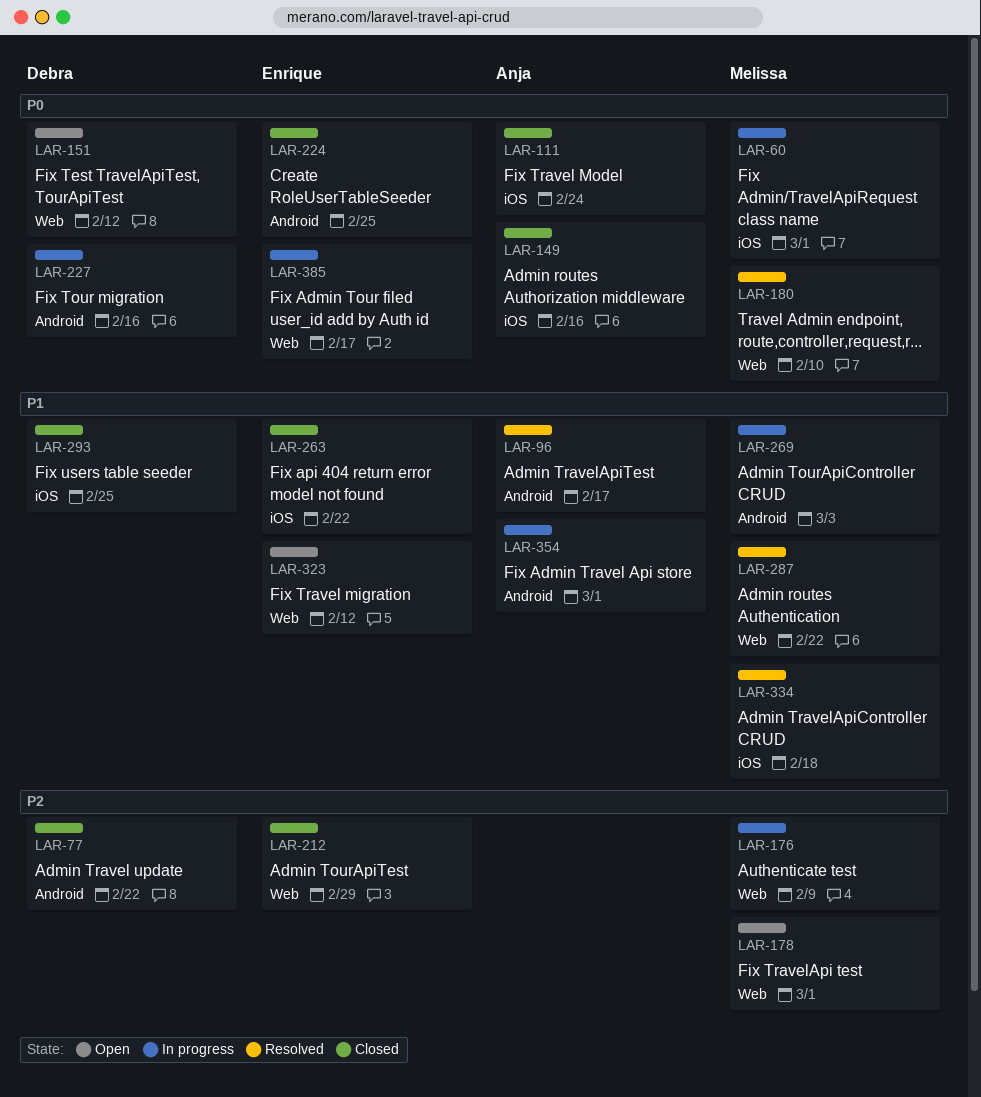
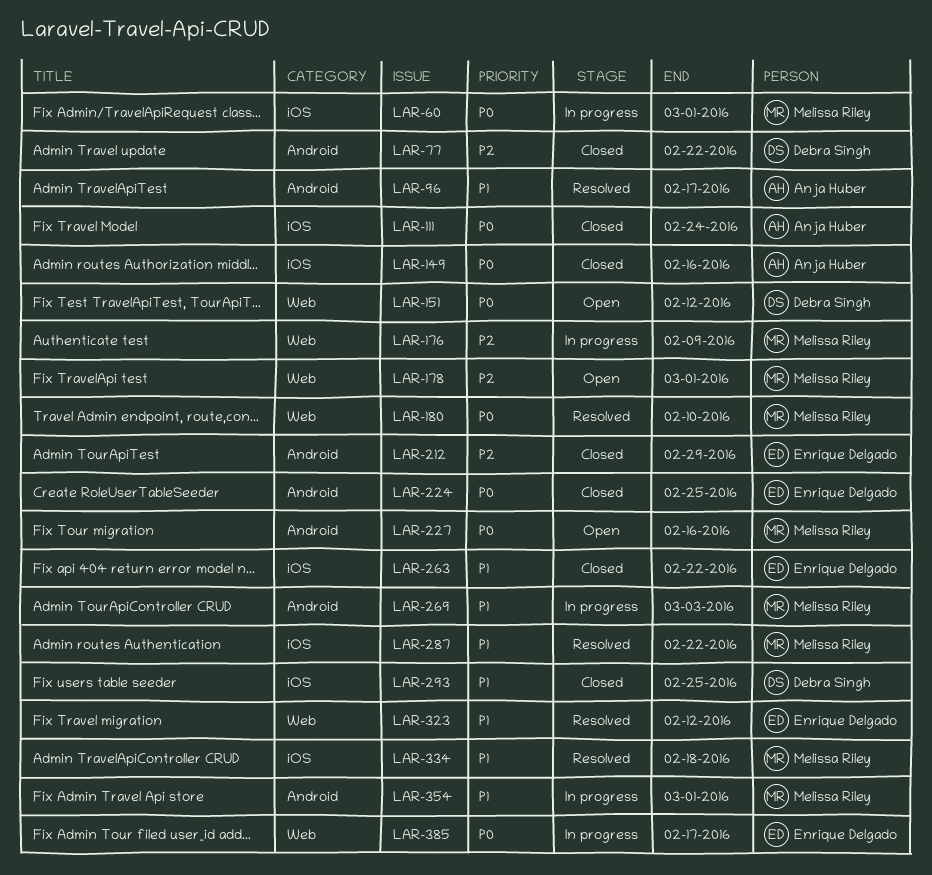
LAR-212, label: Web -> Android
LAR-227, status: In progress -> Open
LAR-227, owner: Debra Singh -> Melissa Riley
LAR-287, label: Web -> iOS
LAR-323, status: Open -> Resolved
LAR-354, owner: Anja Huber -> Melissa Riley

